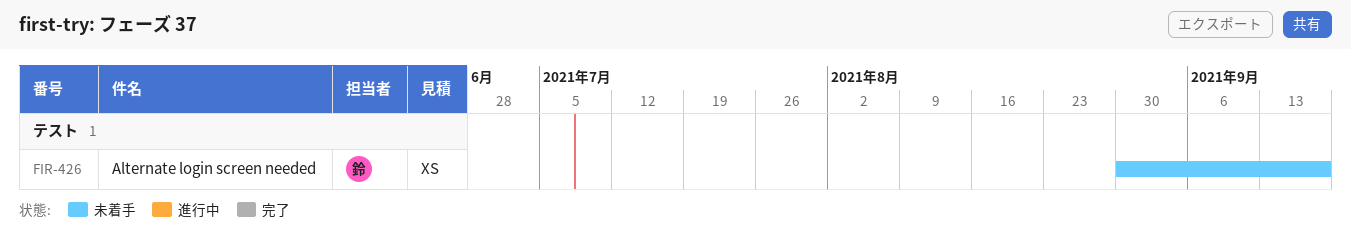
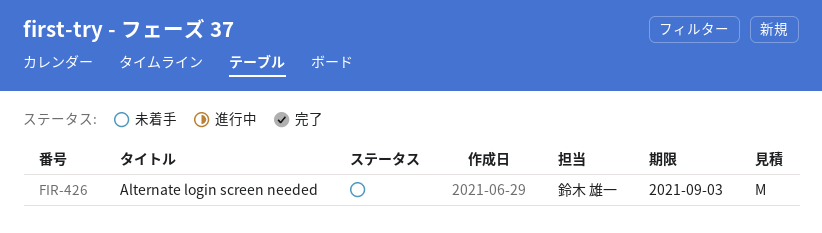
FIR-426, estimate: XS -> M
FIR-426, due: Sep 17 -> Sep 3

